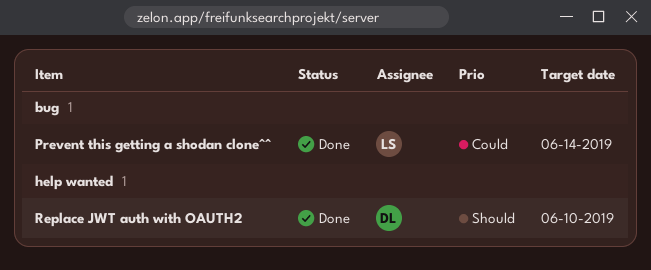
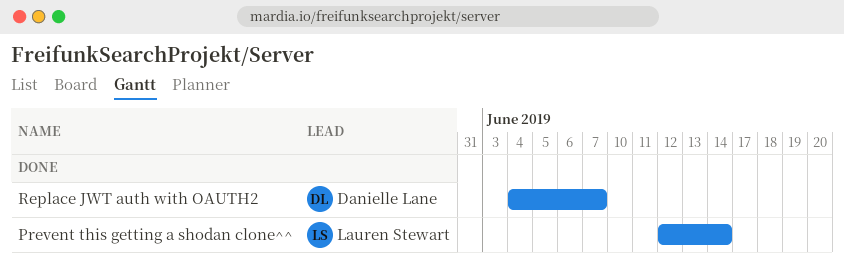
Replace JWT auth with OAUTH2, due: Jun 10 -> Jun 7

